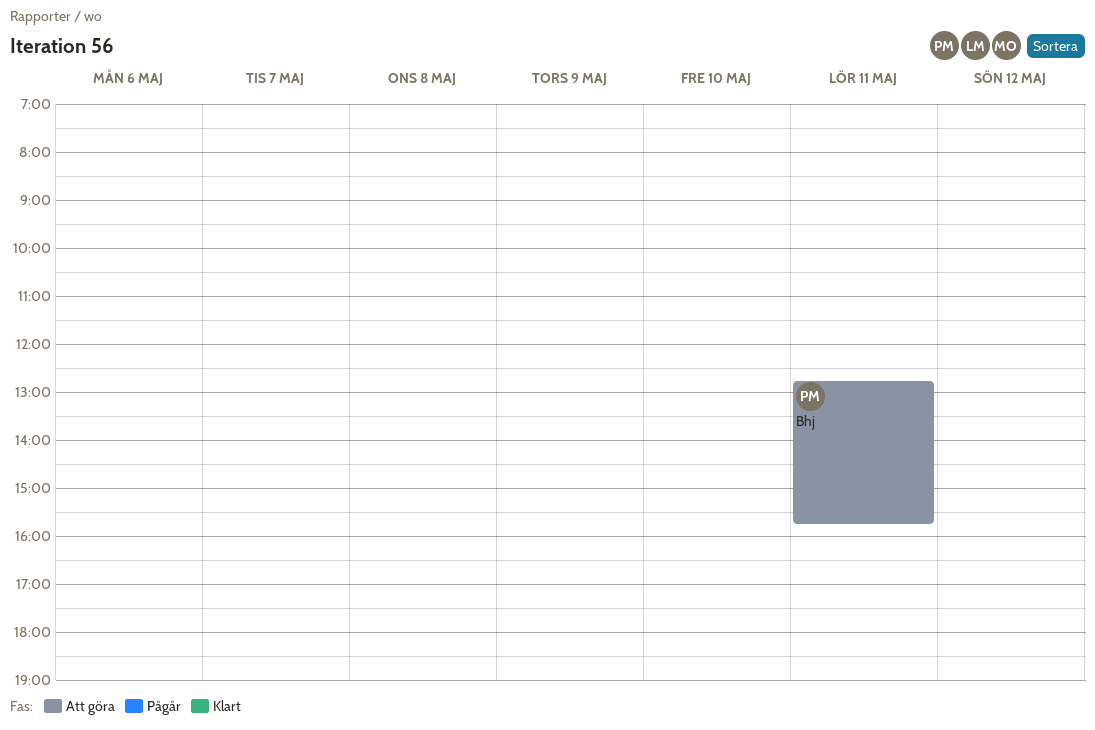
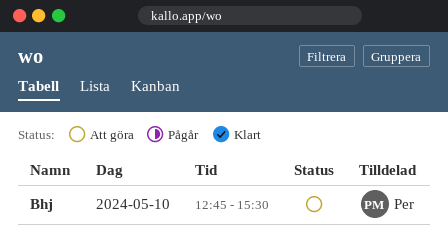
Bhj, day: May 11 -> May 10
Bhj, ends: 15:45 -> 15:30

